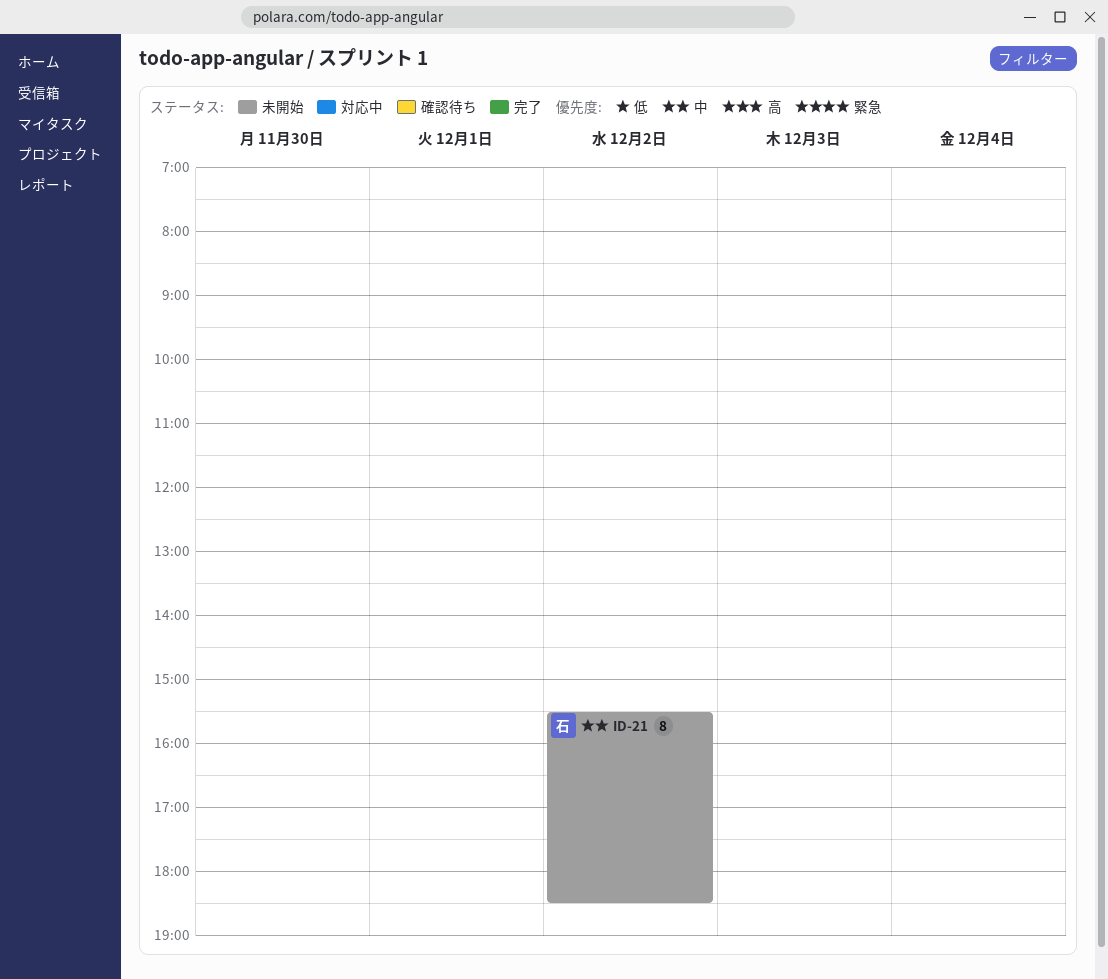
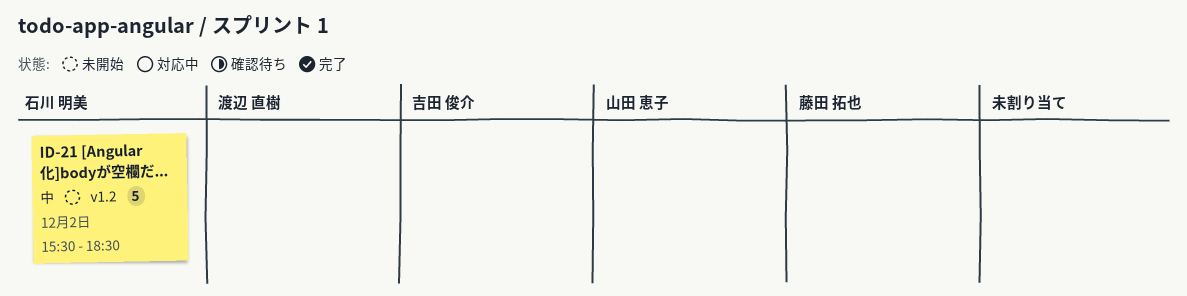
ID-21, estimate: 8 -> 5

